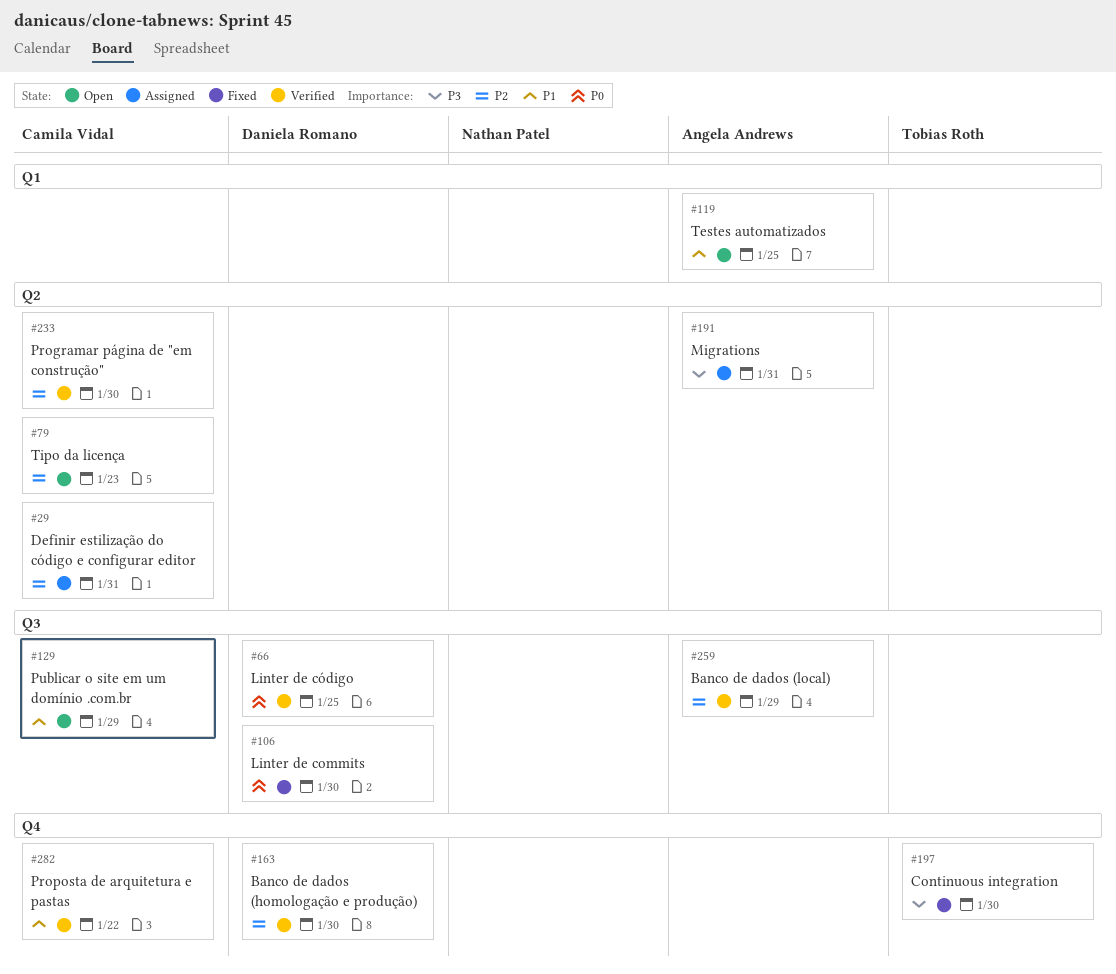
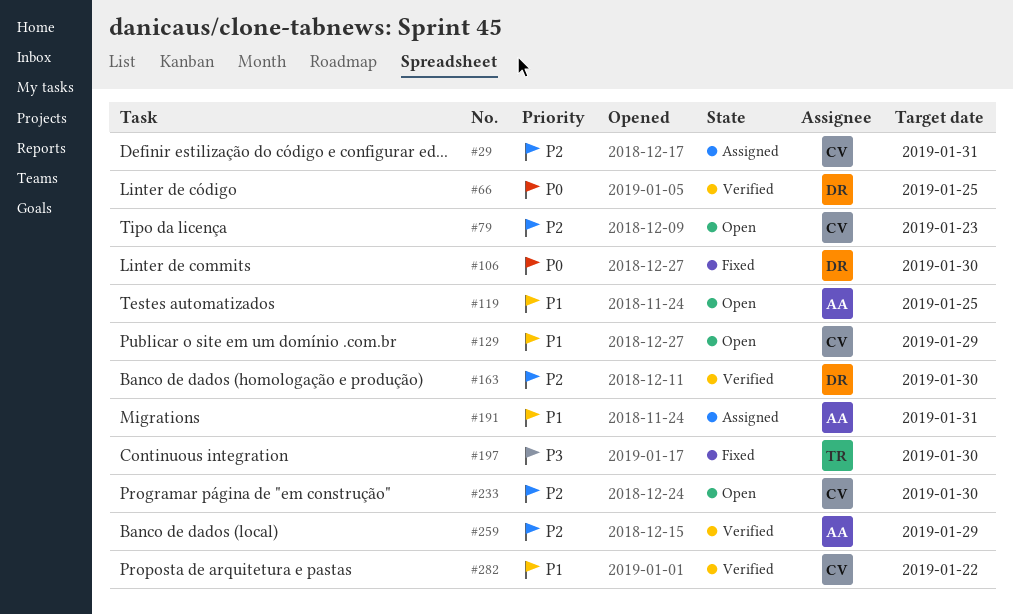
#191, priority: P3 -> P1
#233, status: Verified -> Open

